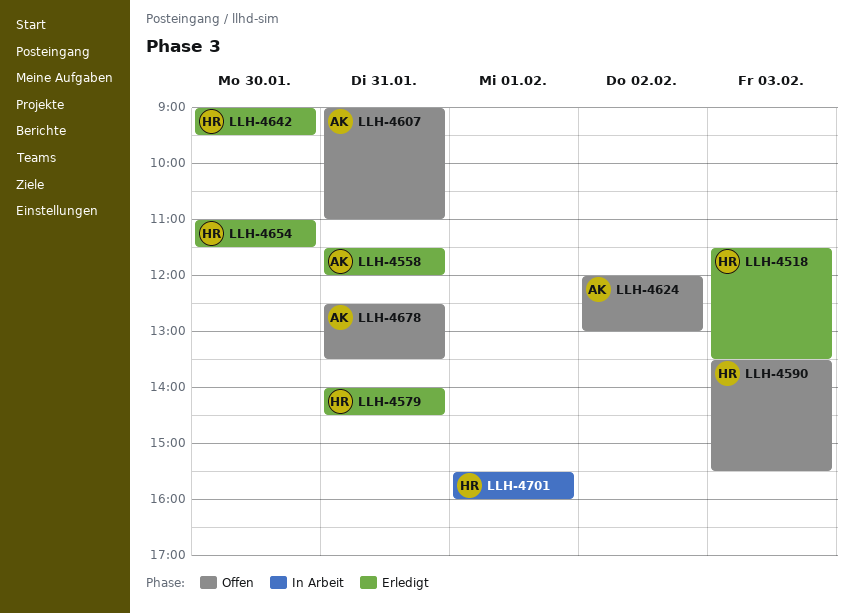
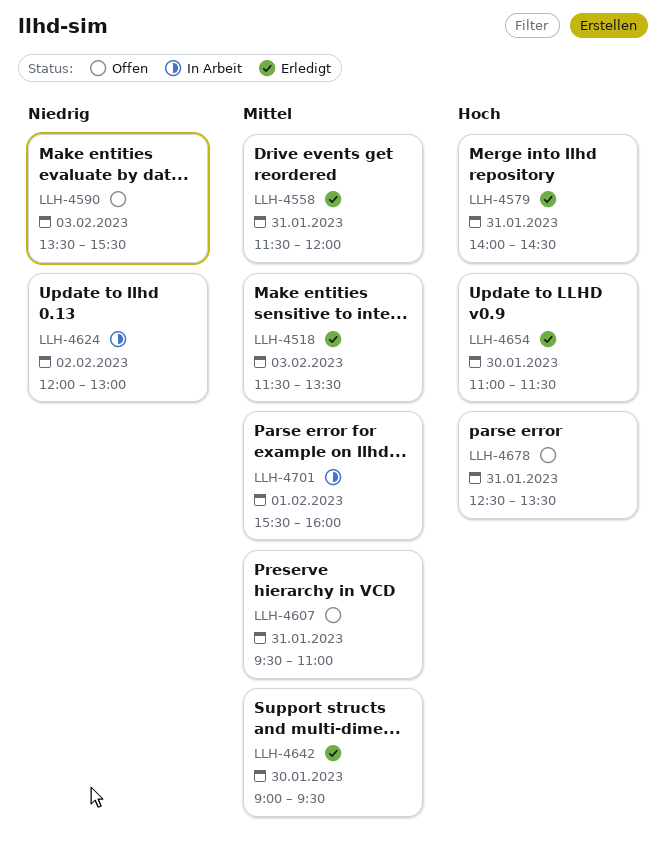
LLH-4607, begins: 09:00 -> 09:30
LLH-4624, status: Offen -> In Arbeit

